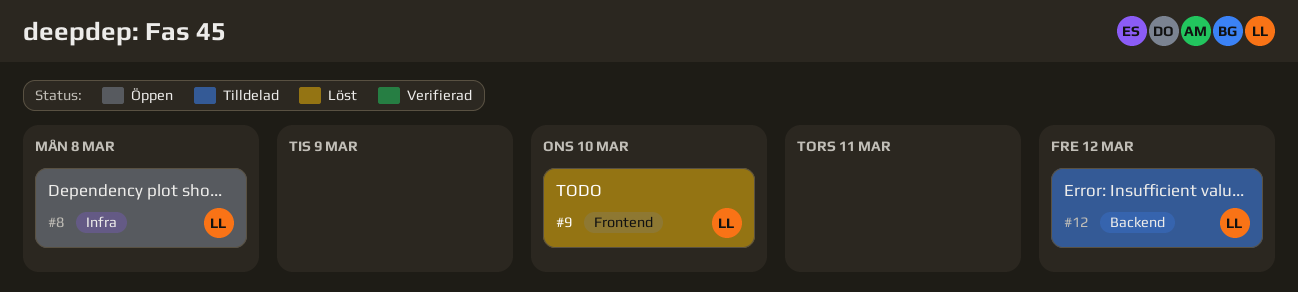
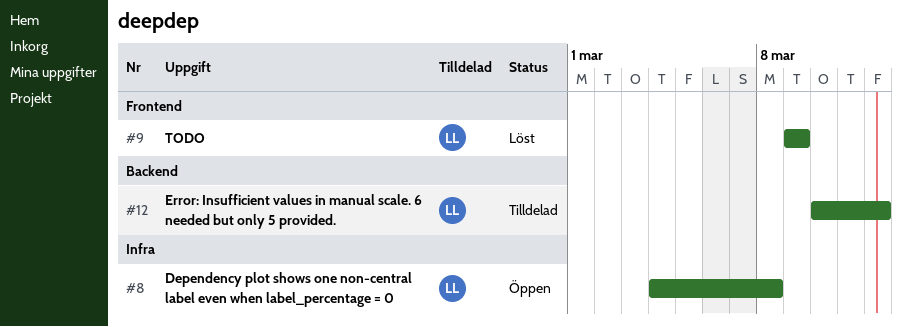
#9, due: Mar 10 -> Mar 9

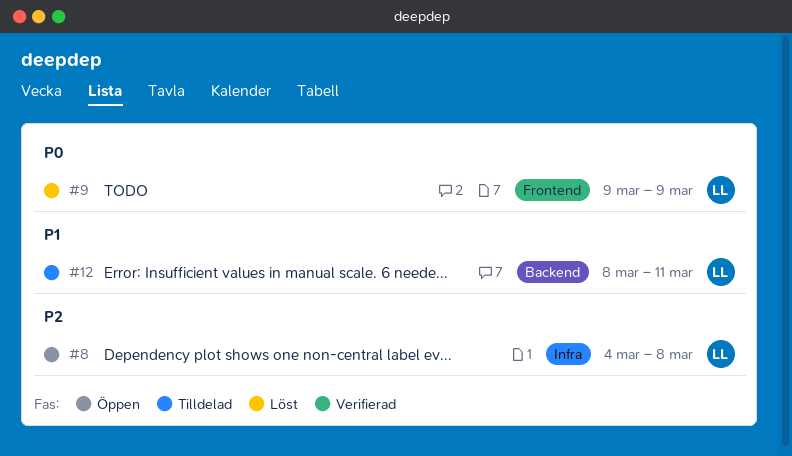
#12, start: Mar 10 -> Mar 8
#12, due: Mar 12 -> Mar 11

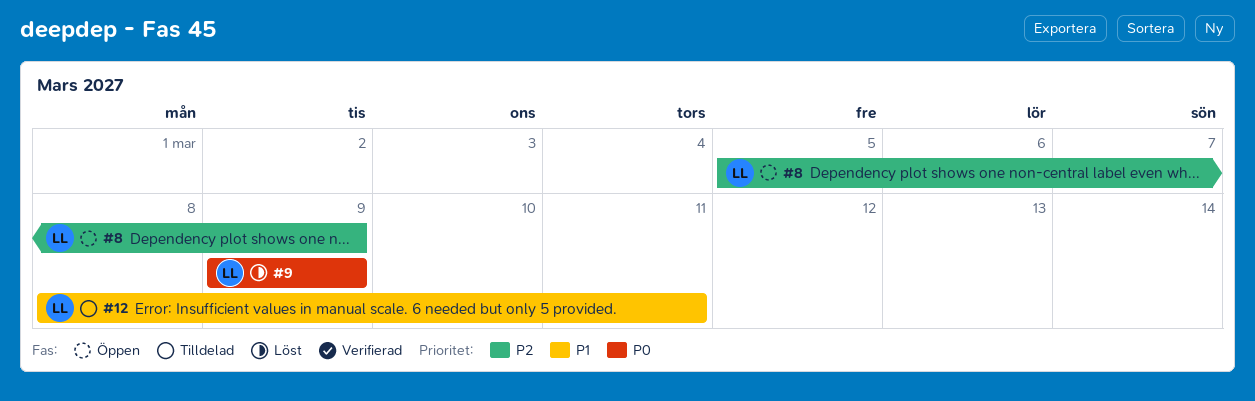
#8, start: Mar 4 -> Mar 5
#8, due: Mar 8 -> Mar 9

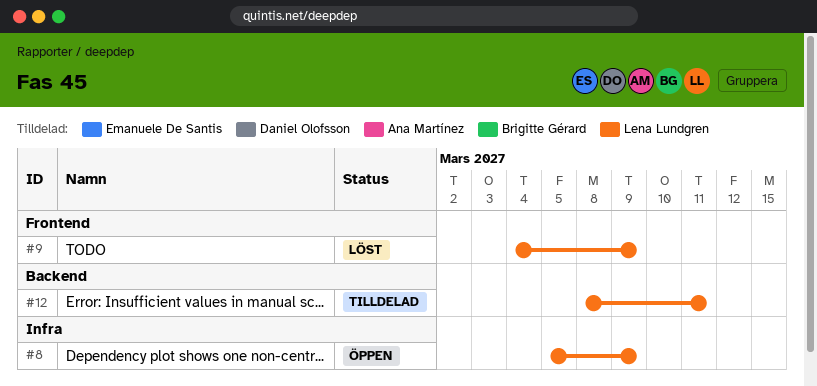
#9, start: Mar 9 -> Mar 4

